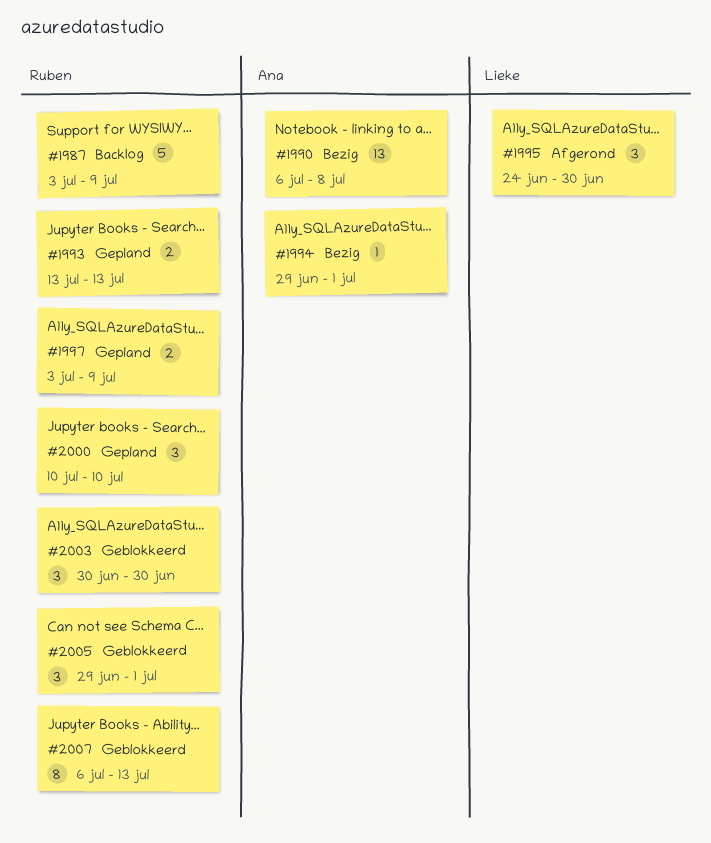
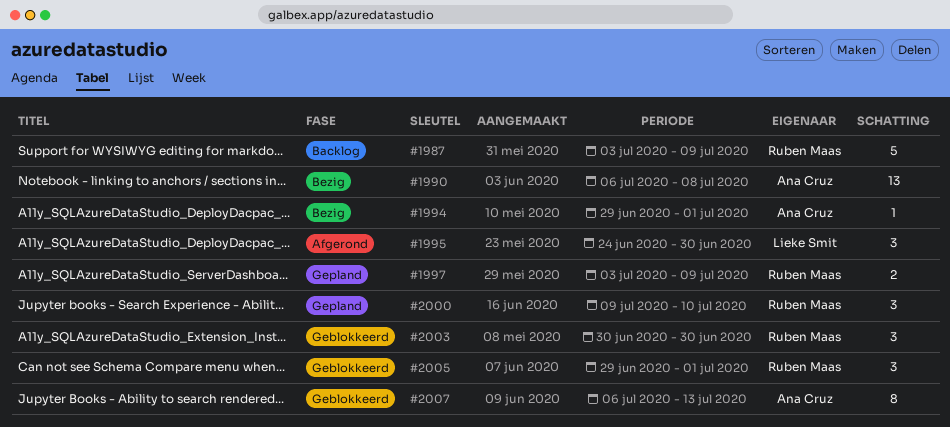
#1993: present -> none
#2000, start: Jul 10 -> Jul 9
#2007, owner: Ruben Maas -> Ana Cruz

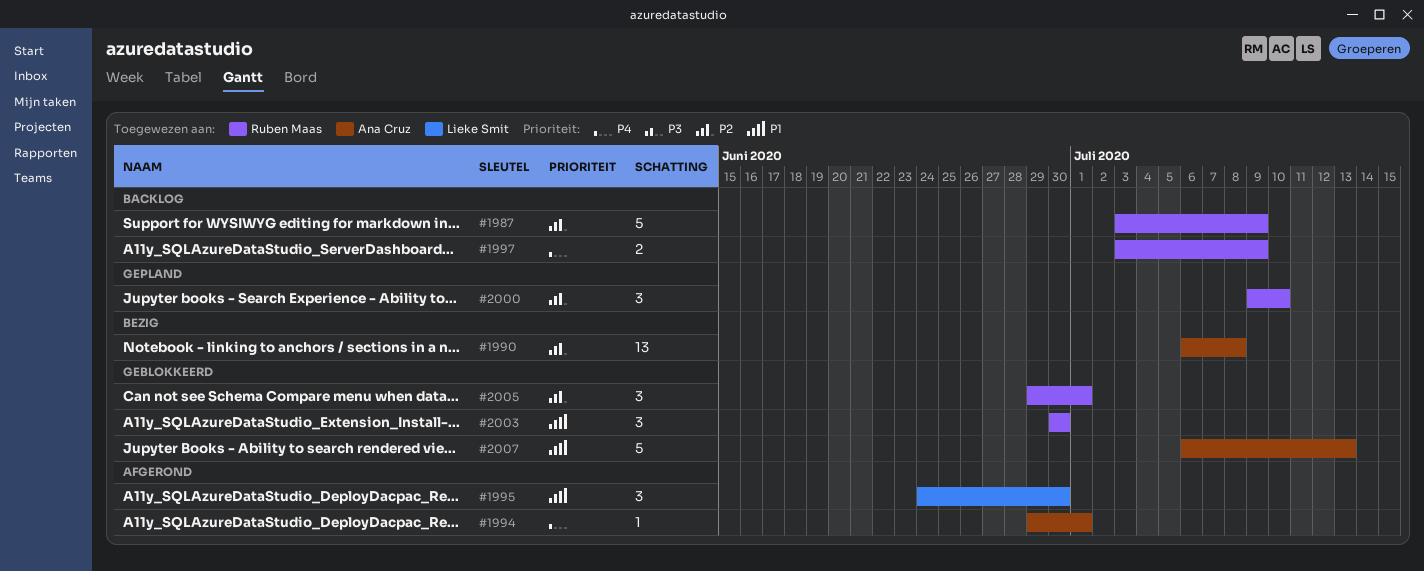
#1994, status: Bezig -> Afgerond
#1997, status: Gepland -> Backlog
#2007, estimate: 8 -> 5

